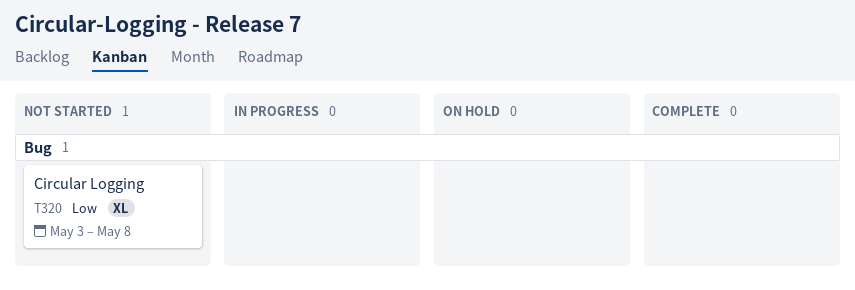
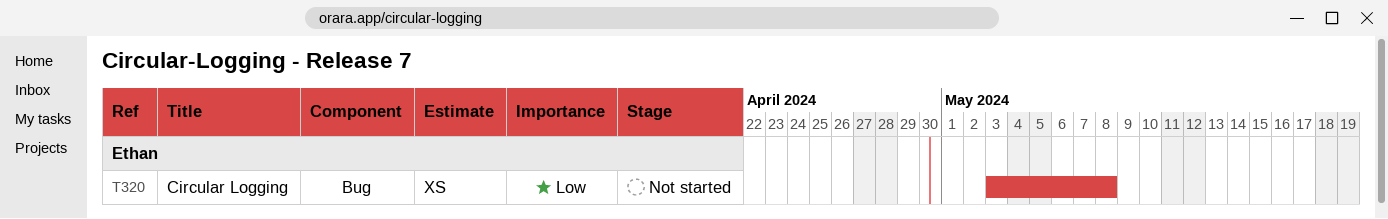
T320, estimate: XL -> XS

